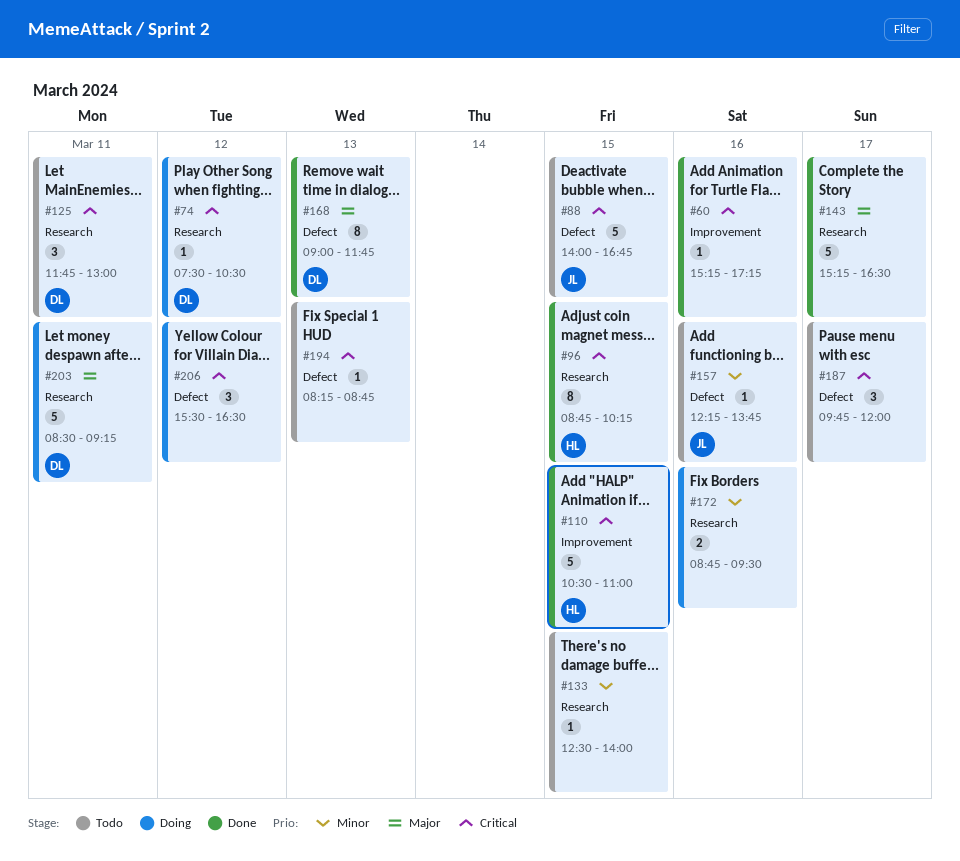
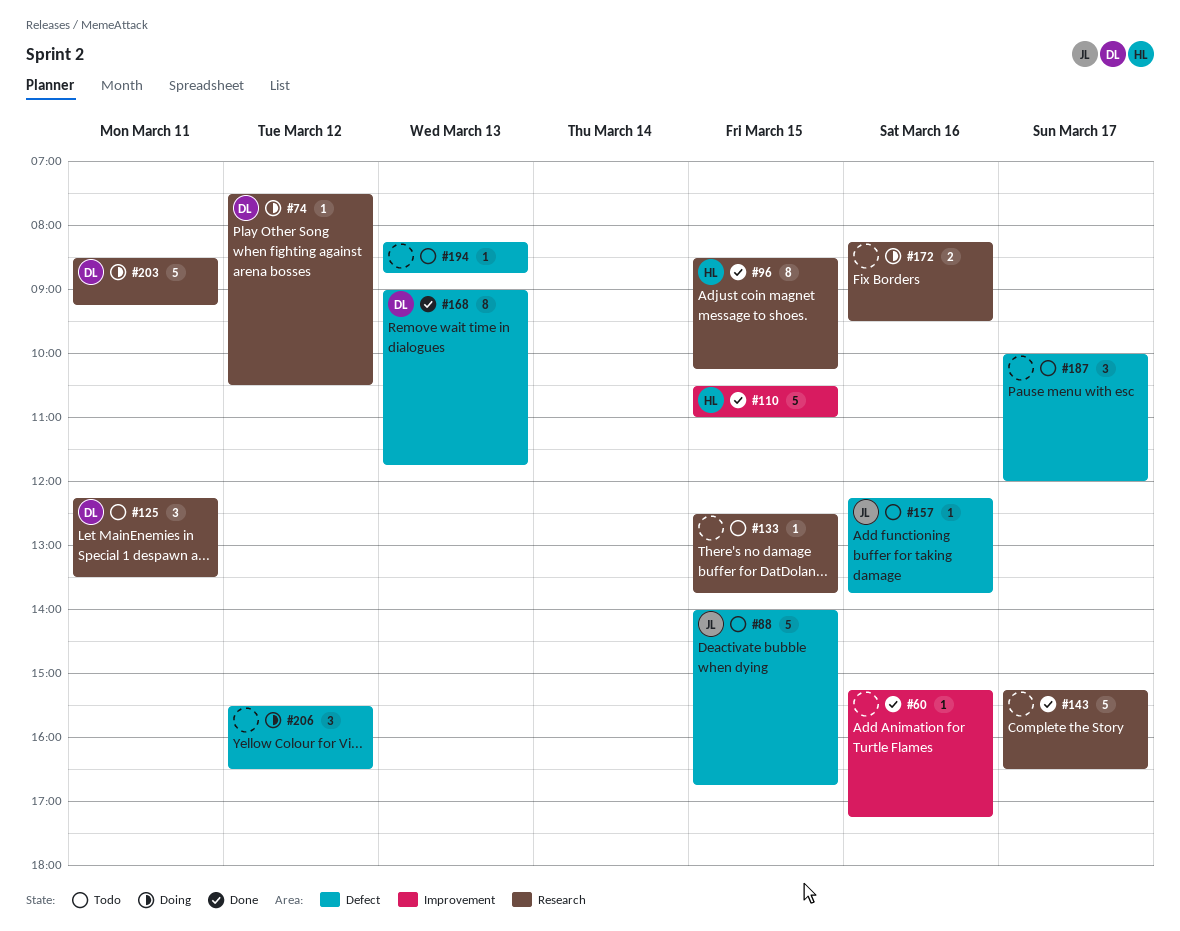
#96, begins: 08:45 -> 08:30
#125, begins: 11:45 -> 12:15
#125, ends: 13:00 -> 13:30
#133, ends: 14:00 -> 13:45
#172, begins: 08:45 -> 08:15
#187, begins: 09:45 -> 10:00

